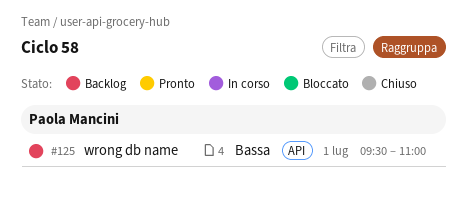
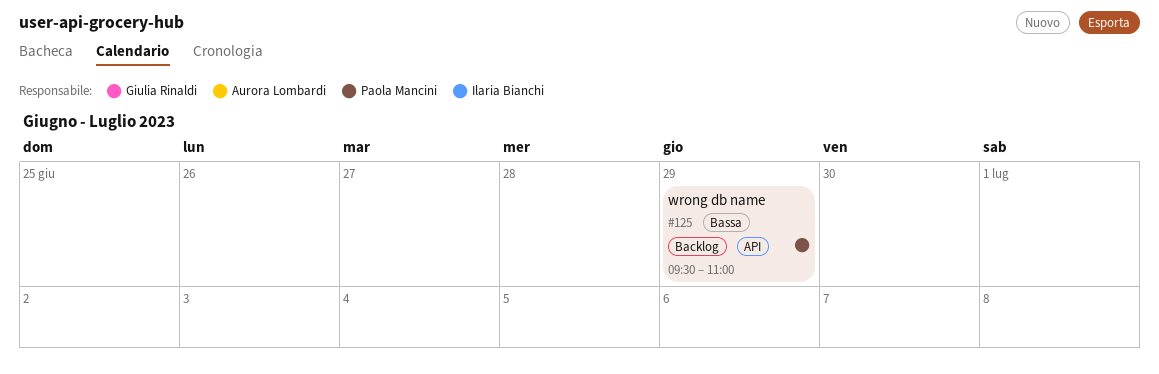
#125, day: Jul 1 -> Jun 29

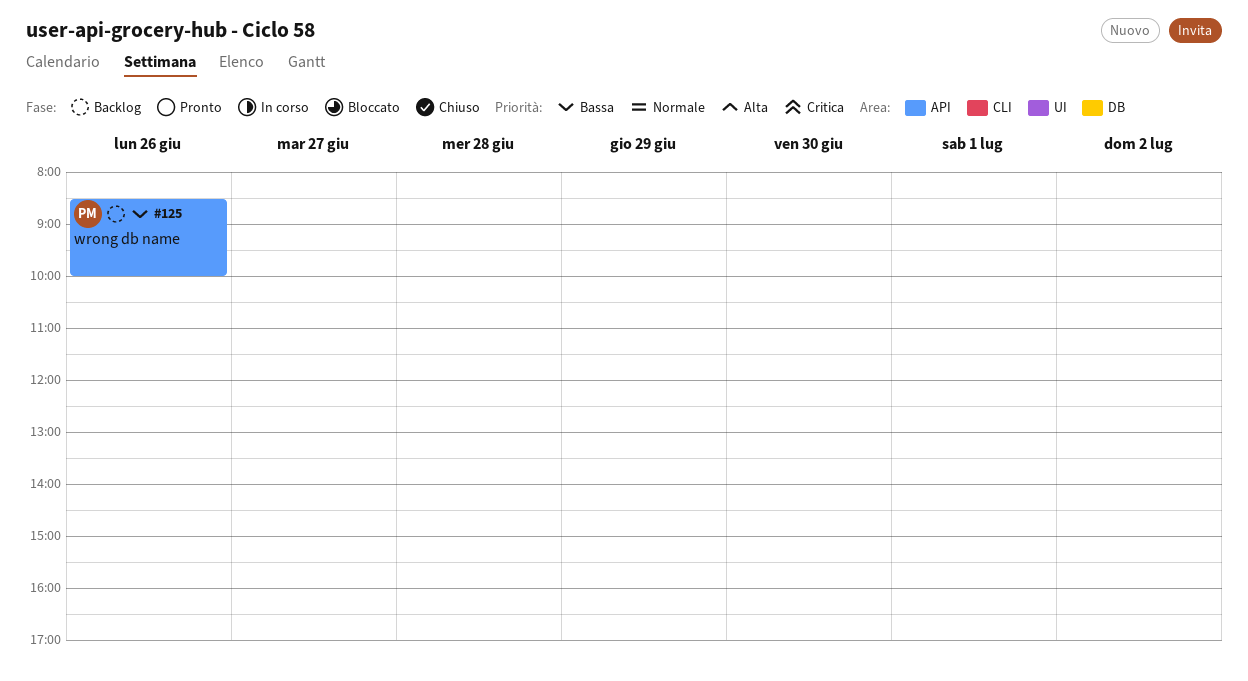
#125, day: Jun 29 -> Jun 26
#125, begins: 09:30 -> 08:30
#125, ends: 11:00 -> 10:00

